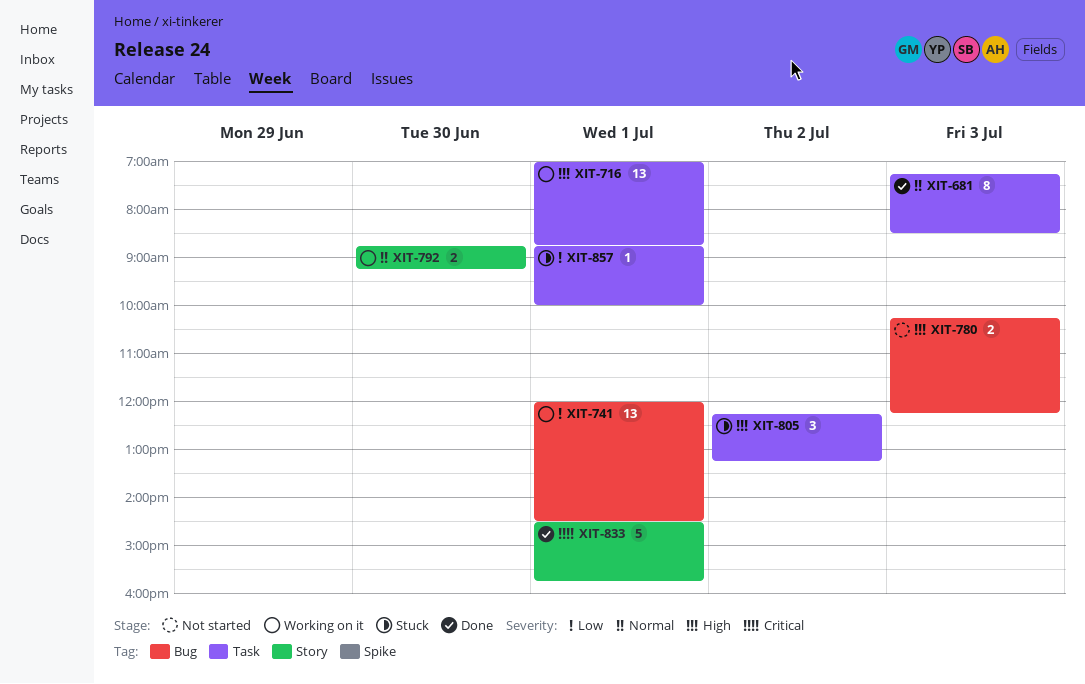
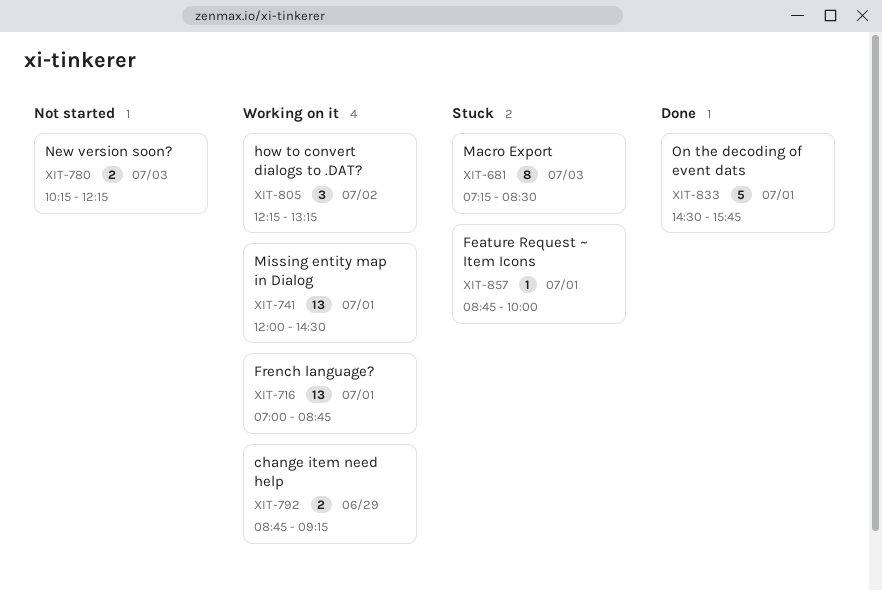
XIT-681, status: Done -> Stuck
XIT-792, day: Jun 30 -> Jun 29
XIT-805, status: Stuck -> Working on it

